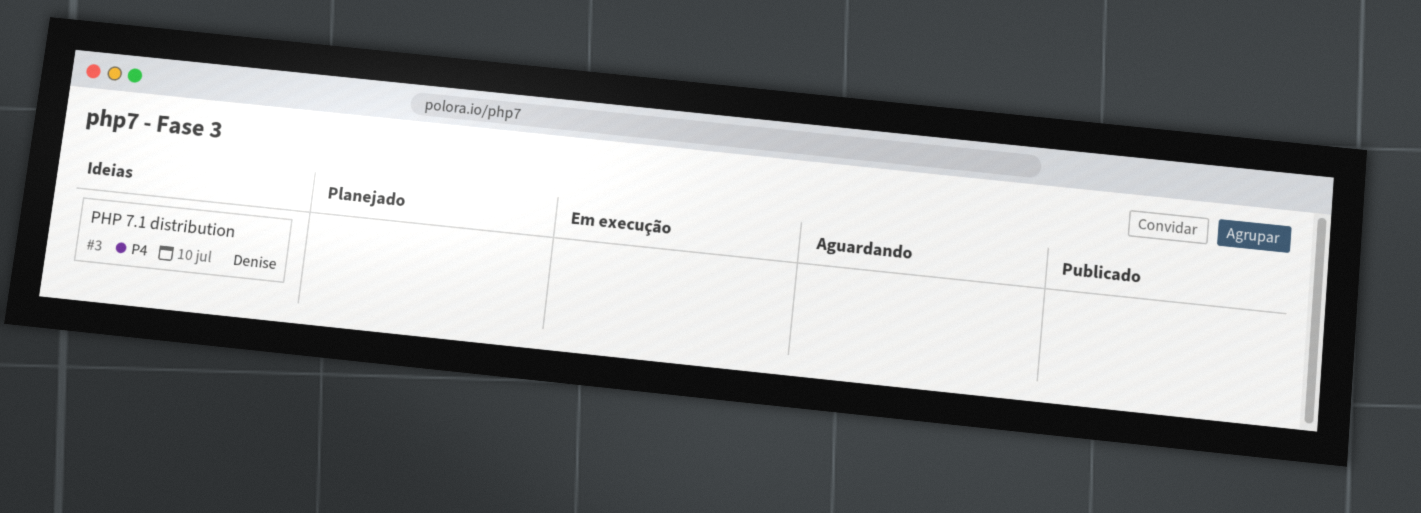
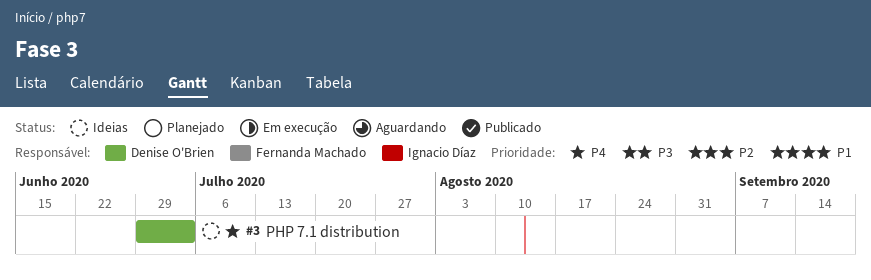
#3, due: Jul 10 -> Jul 3

